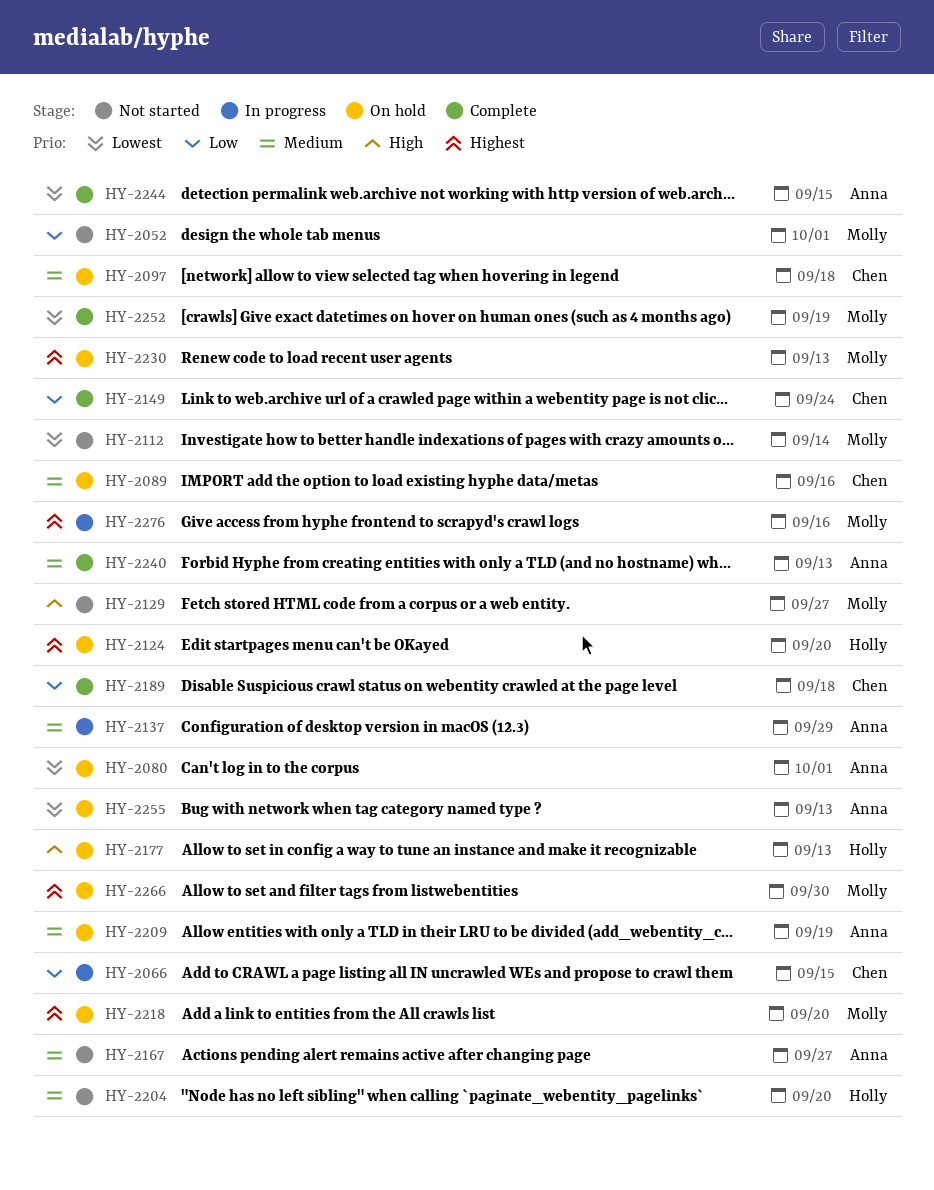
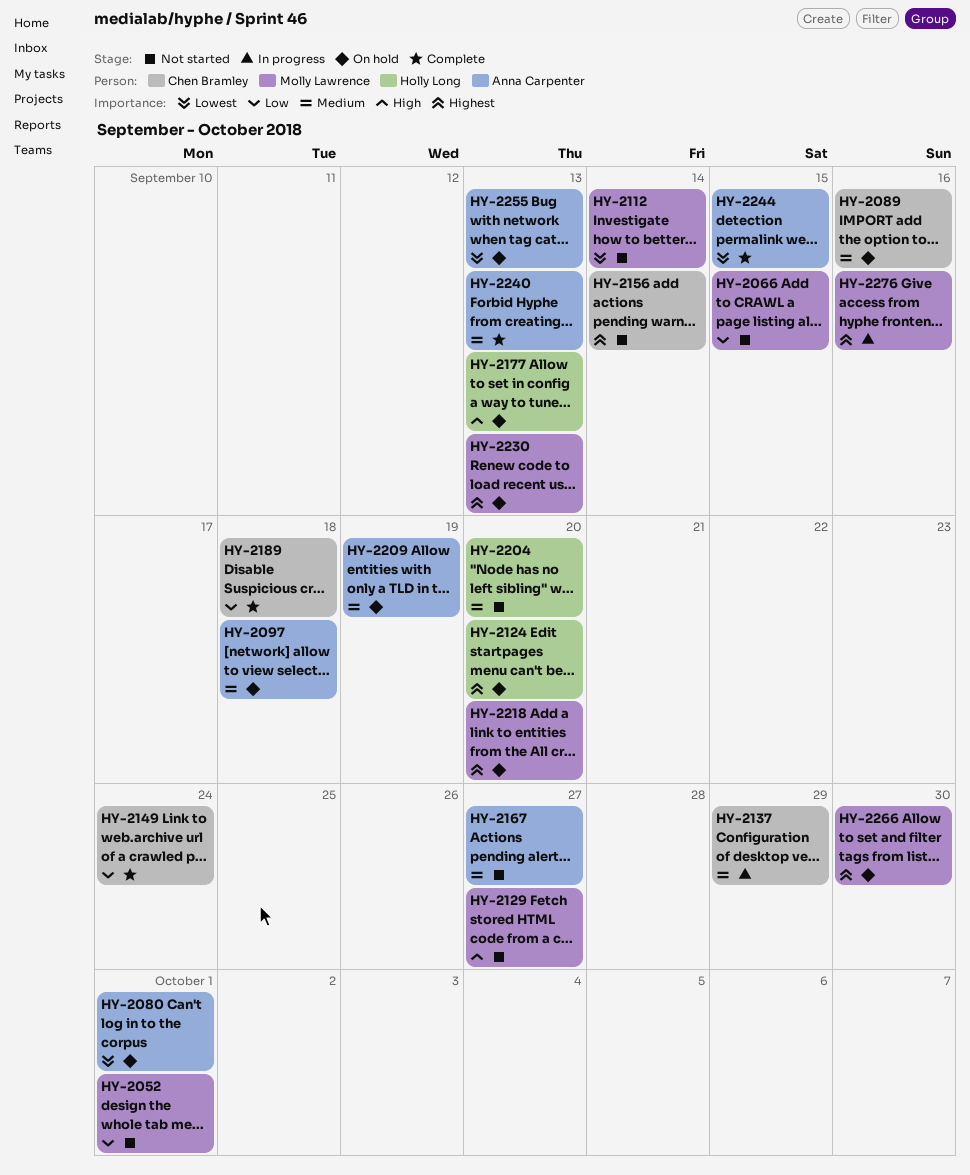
HY-2066, status: In progress -> Not started
HY-2066, owner: Chen Bramley -> Molly Lawrence
HY-2097, owner: Chen Bramley -> Anna Carpenter
HY-2137, owner: Anna Carpenter -> Chen Bramley
HY-2156: none -> present
HY-2252: present -> none

